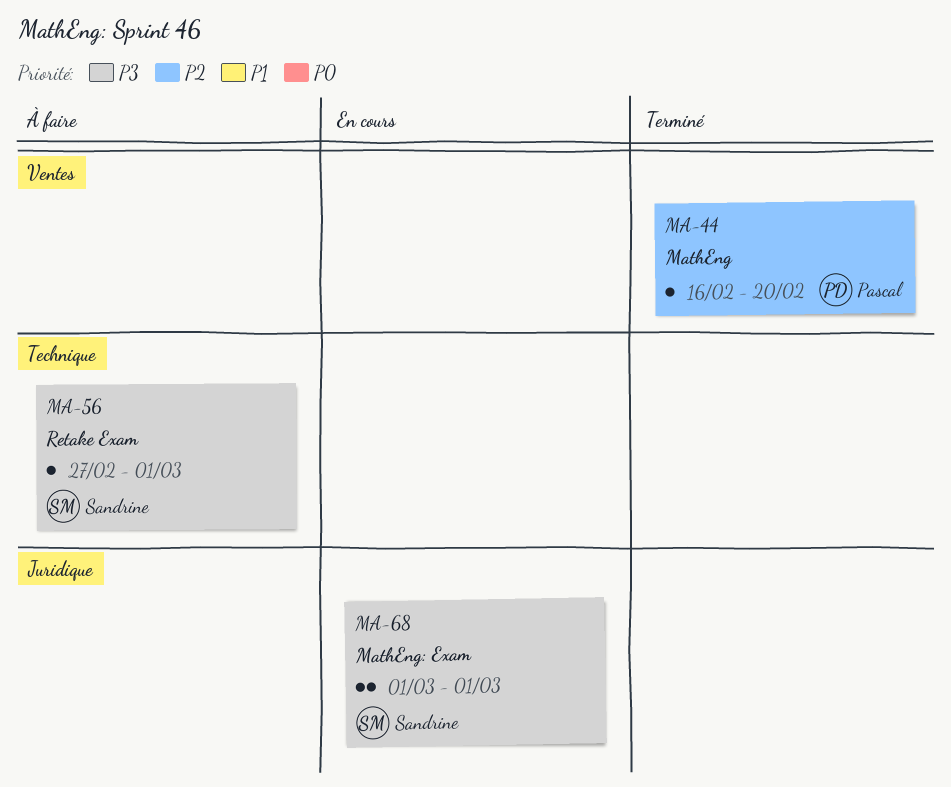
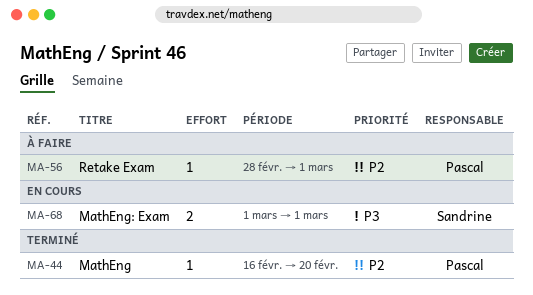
MA-56, owner: Sandrine -> Pascal
MA-56, priority: P3 -> P2
MA-56, start: Feb 27 -> Feb 28

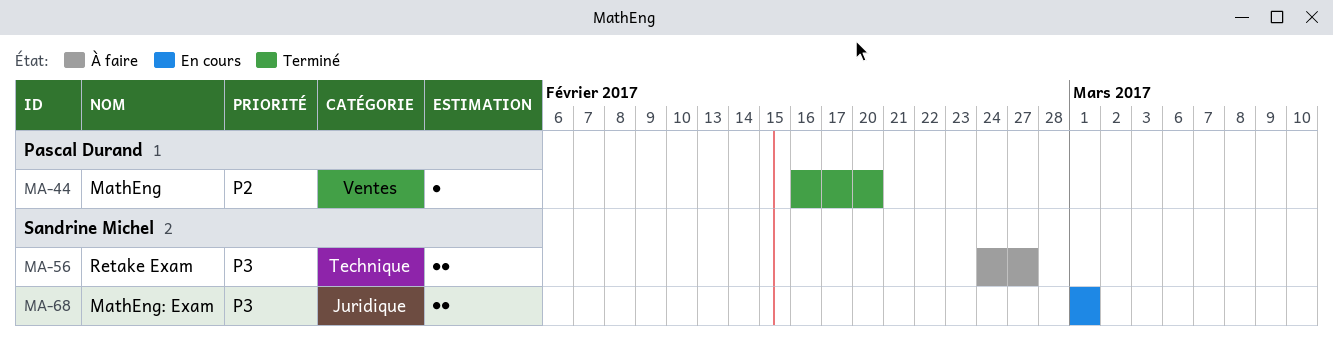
MA-56, owner: Pascal Durand -> Sandrine Michel
MA-56, priority: P2 -> P3
MA-56, estimate: 1 -> 2
MA-56, start: Feb 28 -> Feb 24
MA-56, due: Mar 1 -> Feb 27

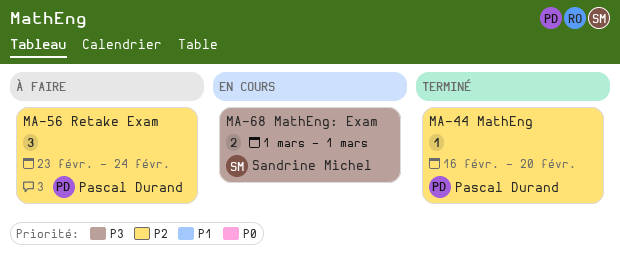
MA-56, owner: Sandrine Michel -> Pascal Durand
MA-56, priority: P3 -> P2
MA-56, estimate: 2 -> 3
MA-56, start: Feb 24 -> Feb 23
MA-56, due: Feb 27 -> Feb 24

